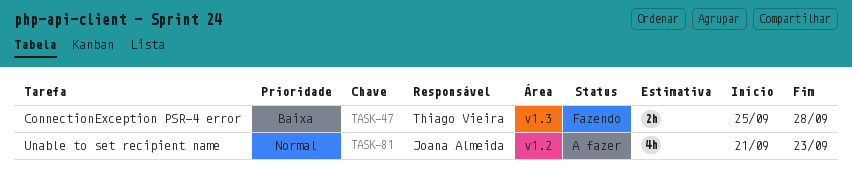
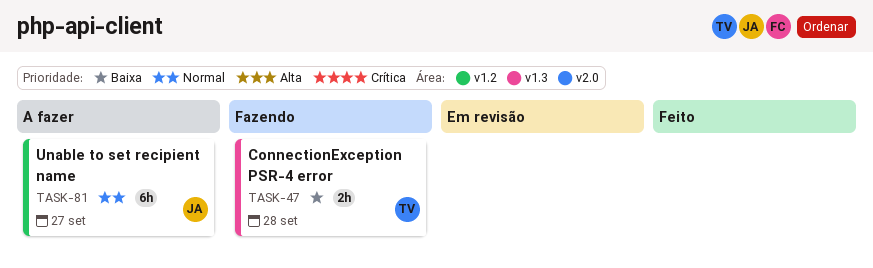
TASK-81, estimate: 4h -> 6h
TASK-81, due: Sep 23 -> Sep 27

